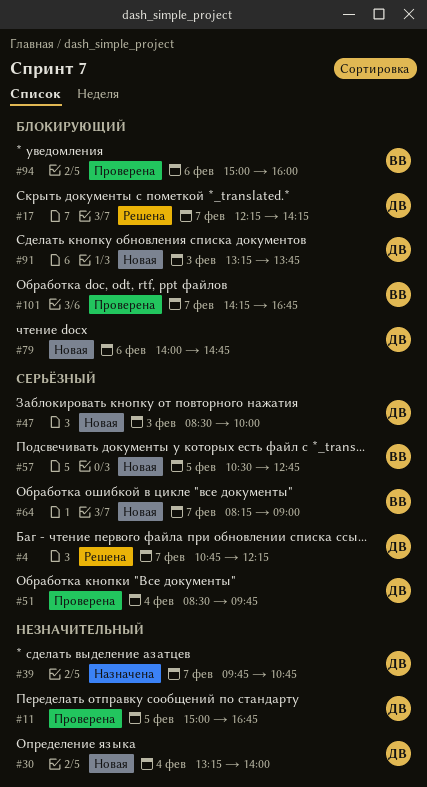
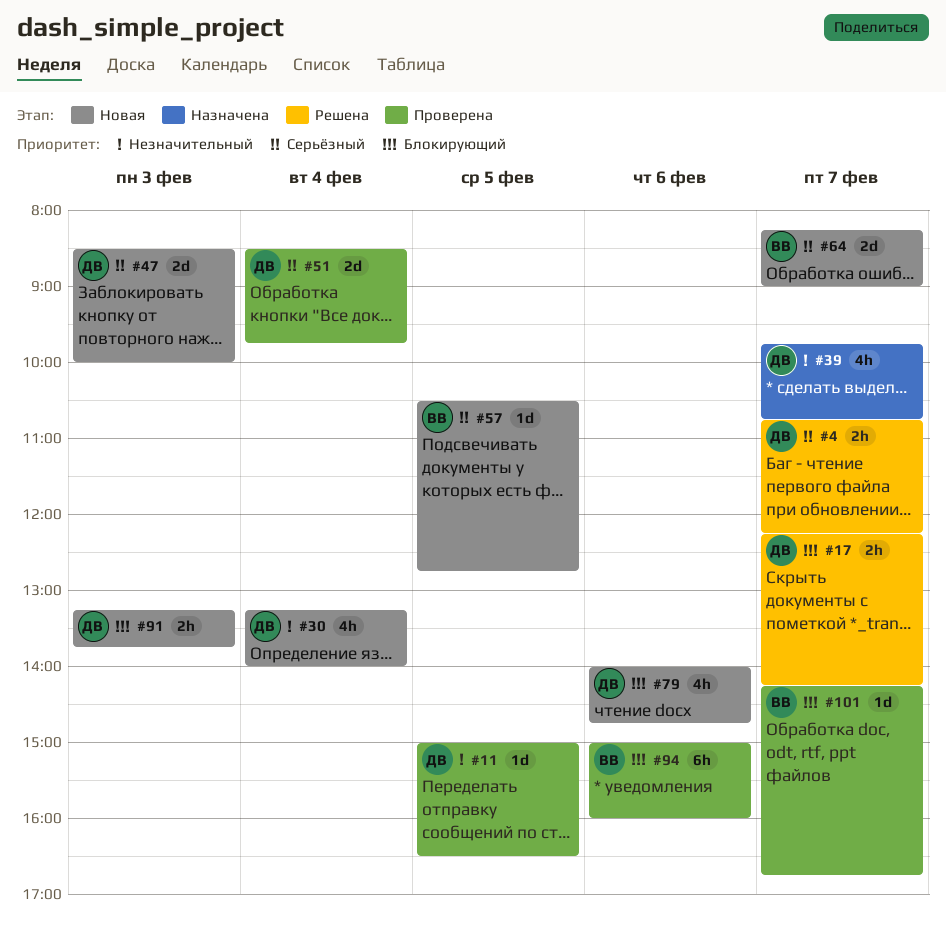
#11, ends: 16:45 -> 16:30

